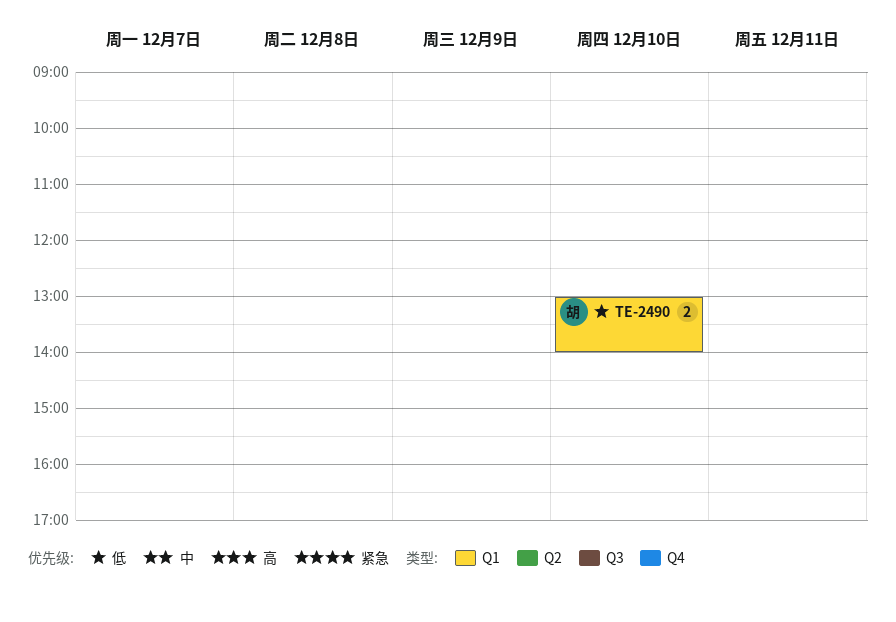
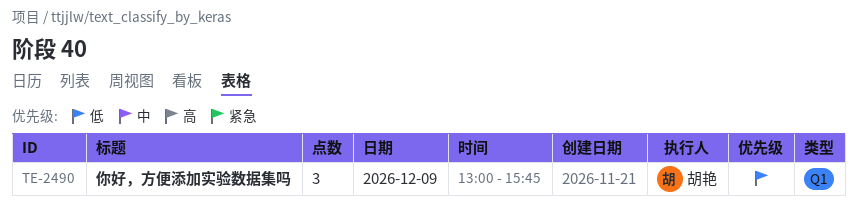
TE-2490, estimate: 2 -> 3
TE-2490, day: Dec 10 -> Dec 9
TE-2490, ends: 14:00 -> 15:45

